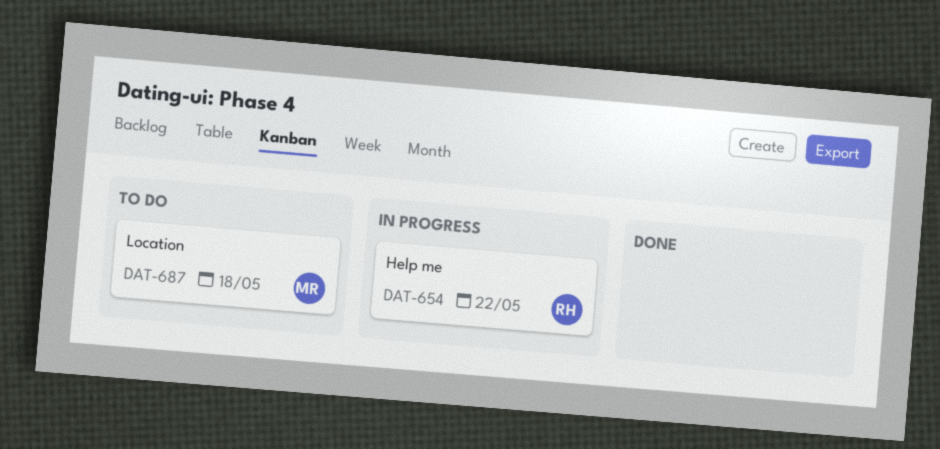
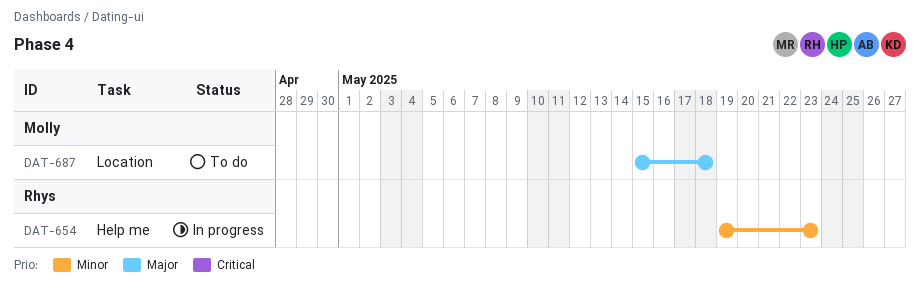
DAT-654, due: May 22 -> May 23

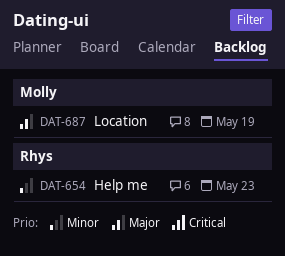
DAT-687, due: May 18 -> May 19

